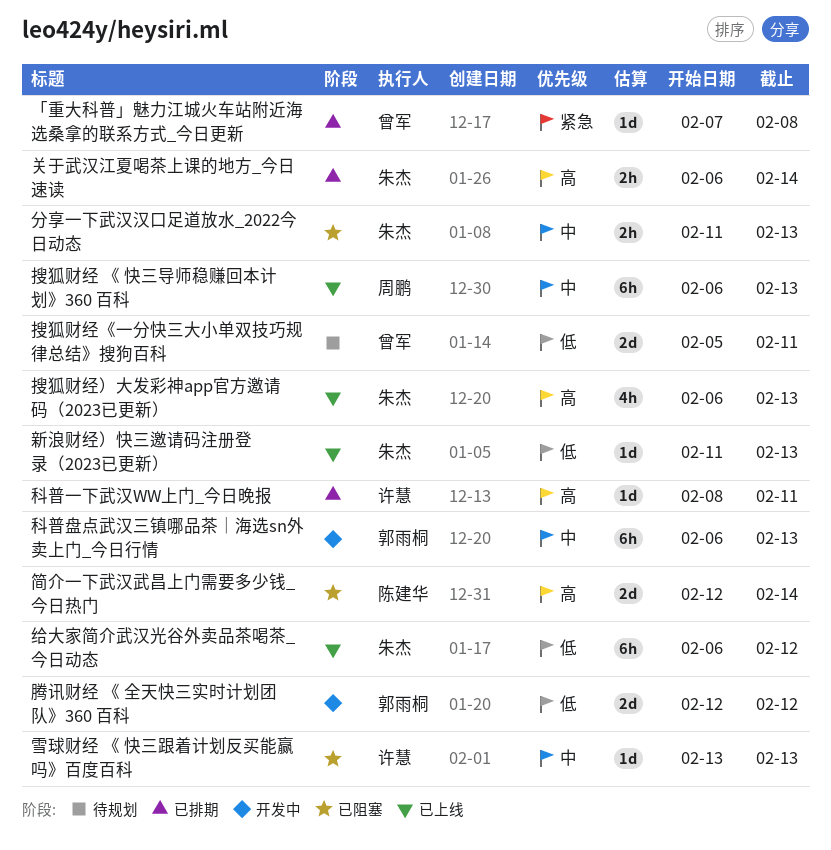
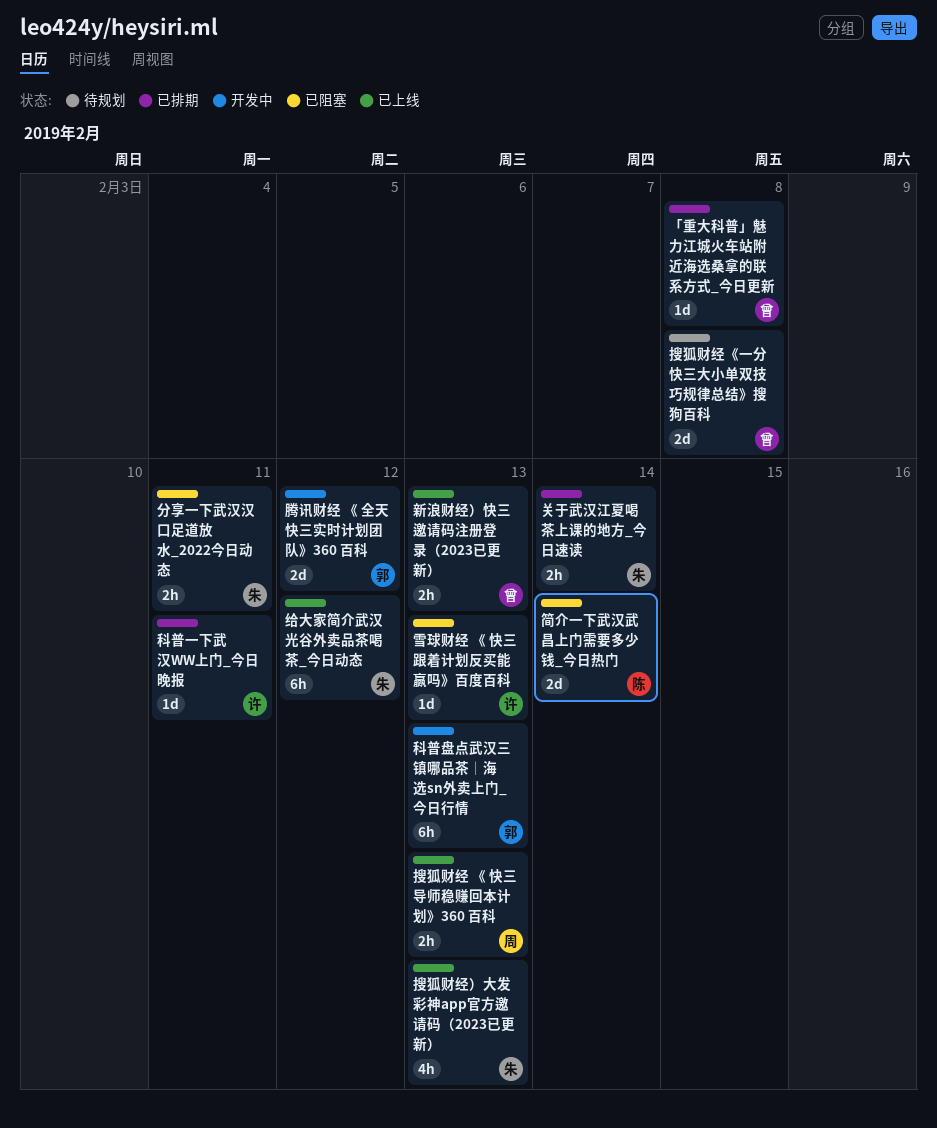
分享一下武汉汉口足道放水_2022今日动态, due: Feb 13 -> Feb 11
搜狐财经 《 快三导师稳赚回本计划》360 百科, estimate: 6h -> 2h
搜狐财经《一分快三大小单双技巧规律总结》搜狗百科, due: Feb 11 -> Feb 8
新浪财经）快三邀请码注册登录（2023已更新）, owner: 朱杰 -> 曾军
新浪财经）快三邀请码注册登录（2023已更新）, estimate: 1d -> 2h

